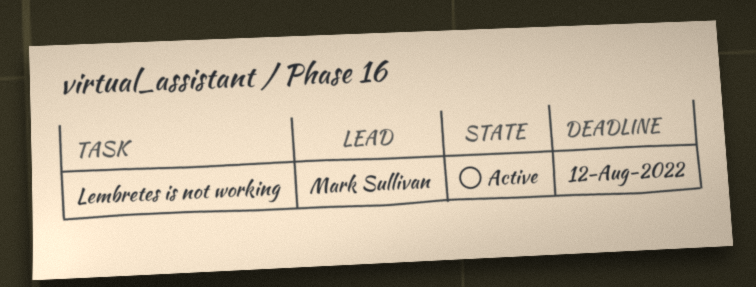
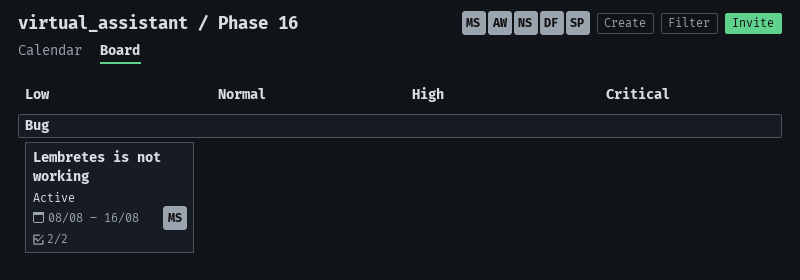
Lembretes is not working, due: Aug 12 -> Aug 16

